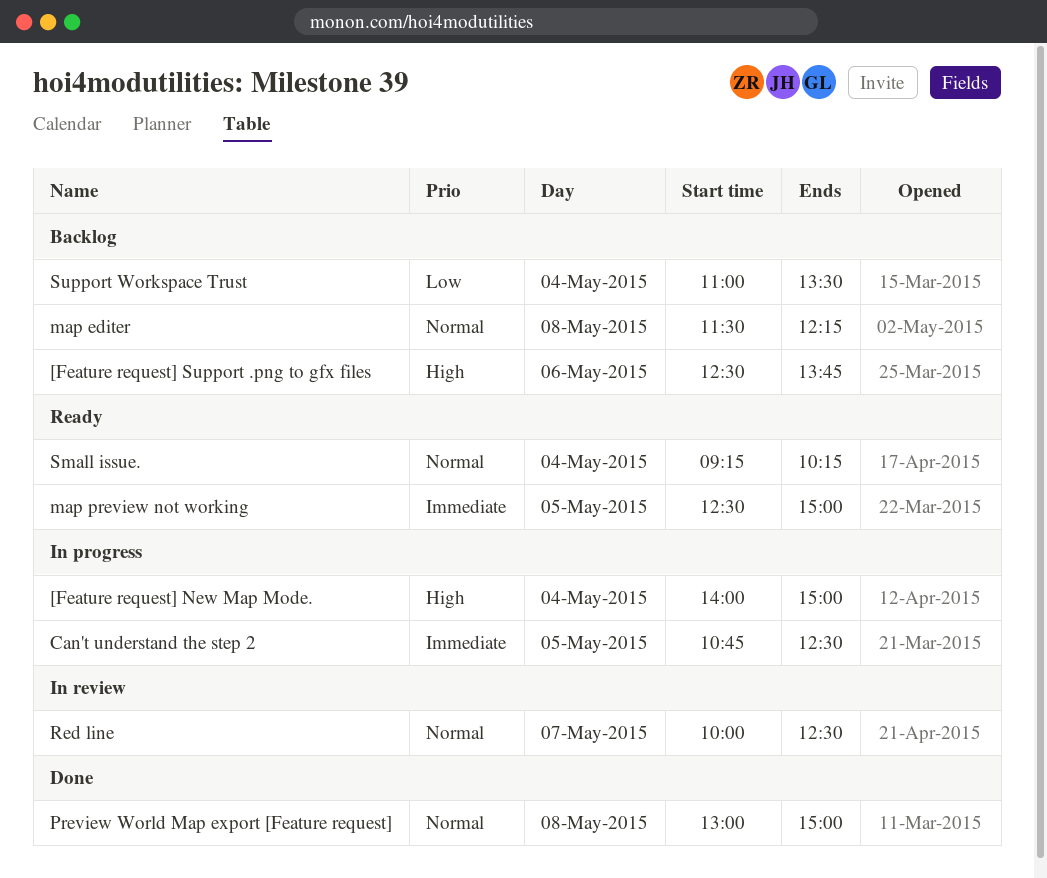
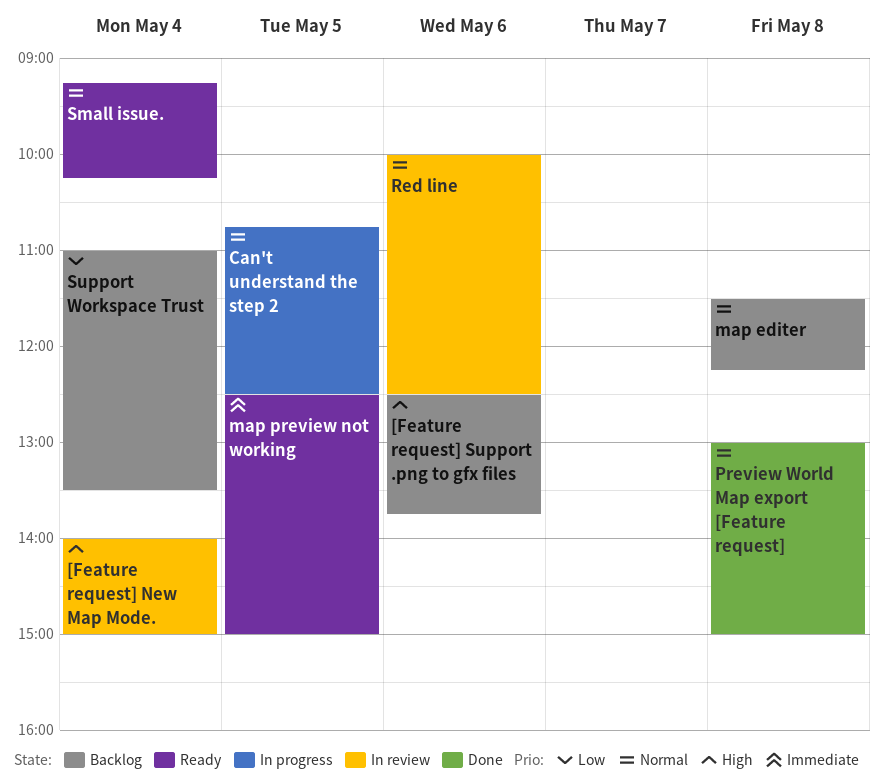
[Feature request] New Map Mode., status: In progress -> In review
Can't understand the step 2, priority: Immediate -> Normal
Red line, day: May 7 -> May 6

